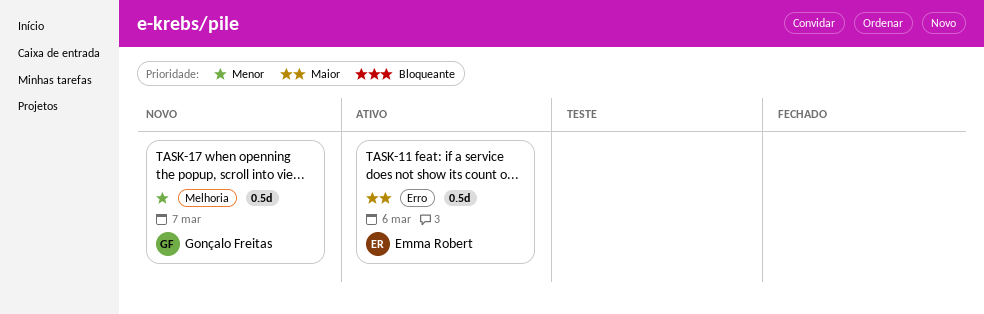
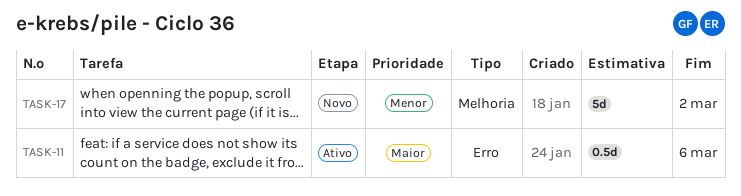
TASK-17, estimate: 0.5d -> 5d
TASK-17, due: Mar 7 -> Mar 2

